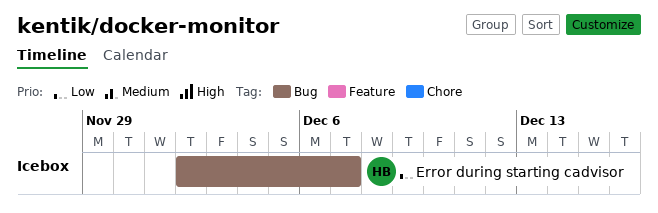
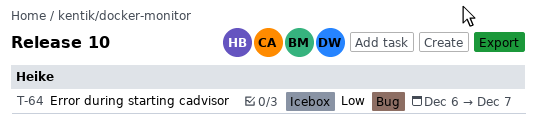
Error during starting cadvisor, start: Dec 2 -> Dec 6

